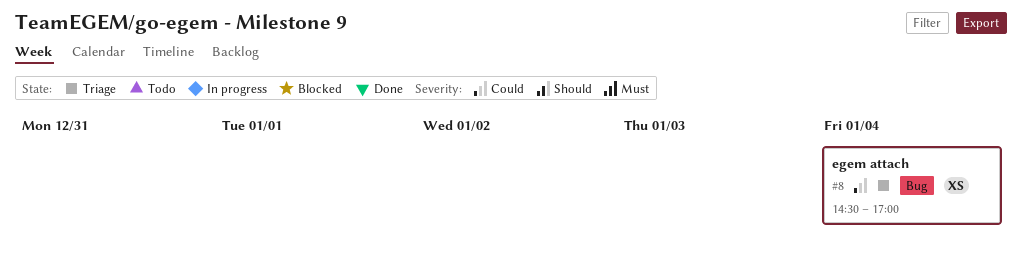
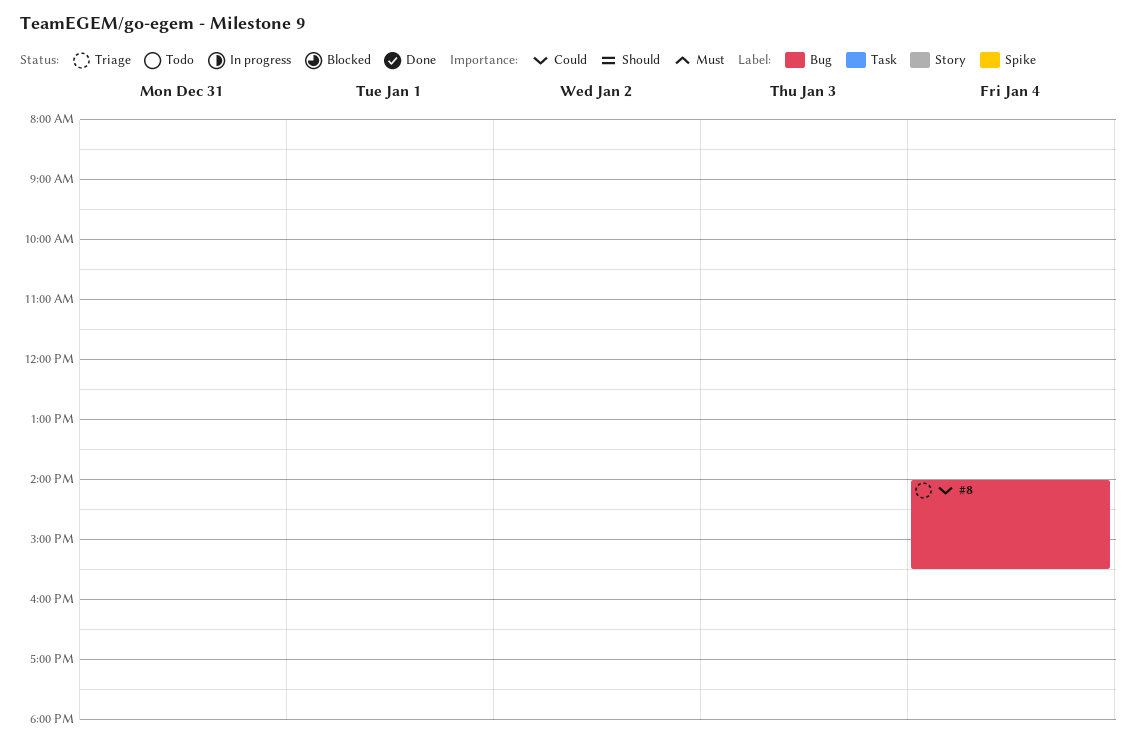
#8, begins: 14:30 -> 14:00
#8, ends: 17:00 -> 15:30

